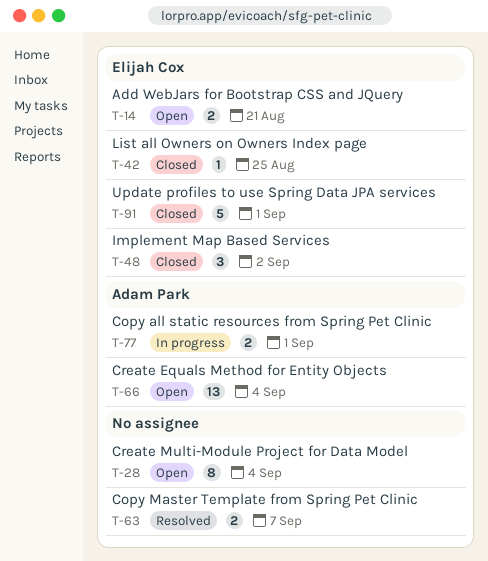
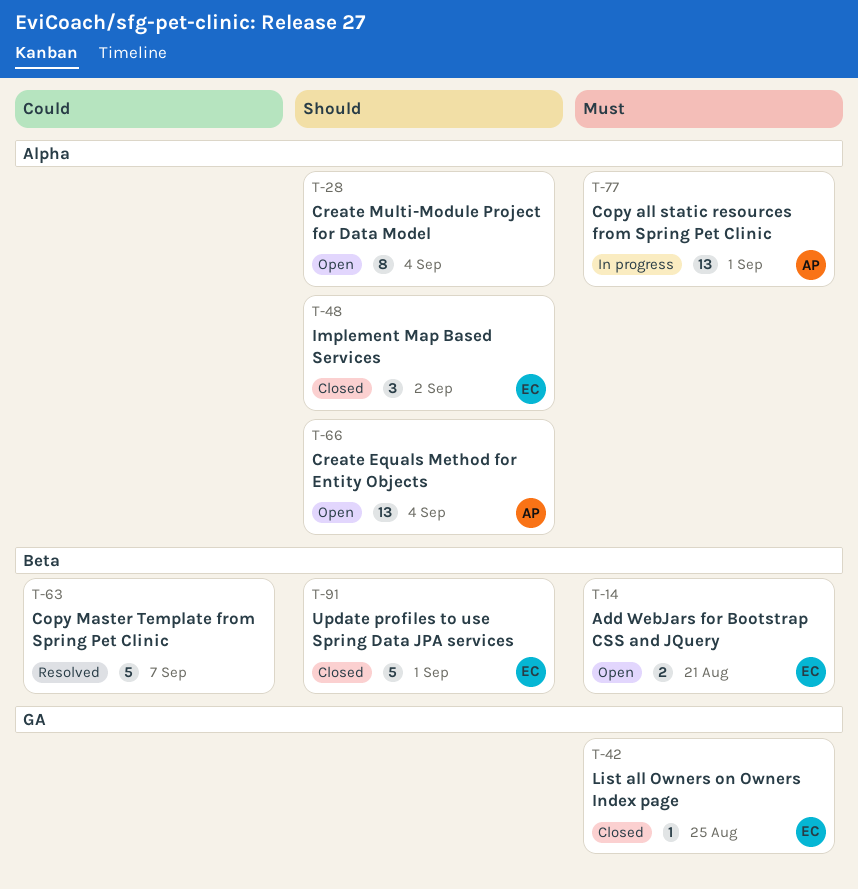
T-63, estimate: 2 -> 5
T-77, estimate: 2 -> 13

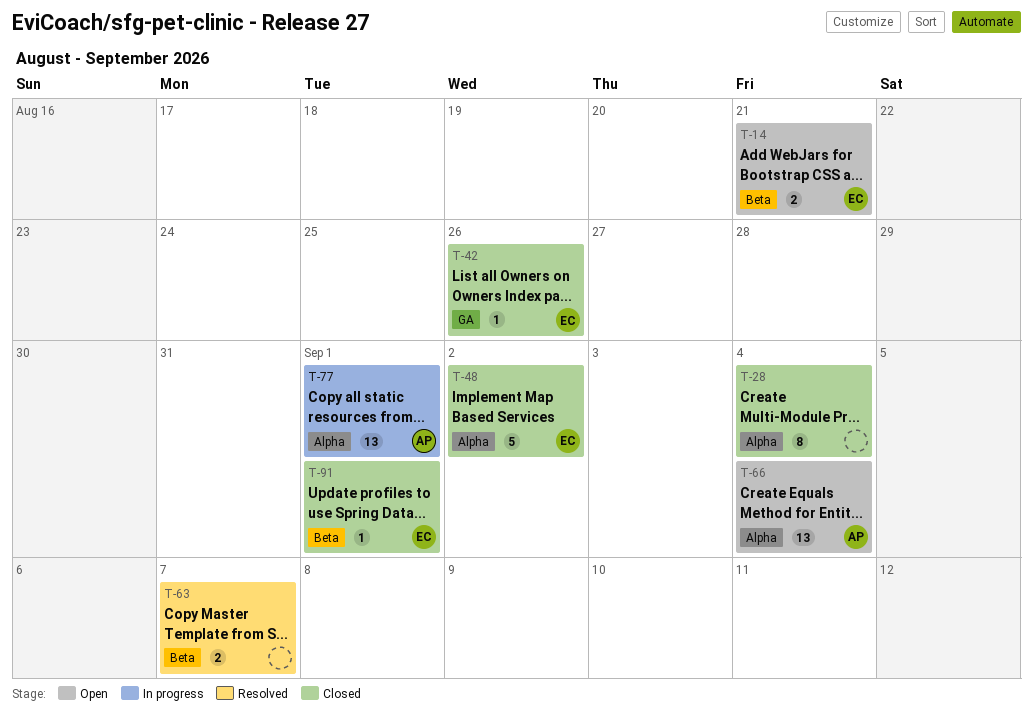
T-28, status: Open -> Closed
T-42, due: Aug 25 -> Aug 26
T-48, estimate: 3 -> 5
T-63, estimate: 5 -> 2
T-91, estimate: 5 -> 1

